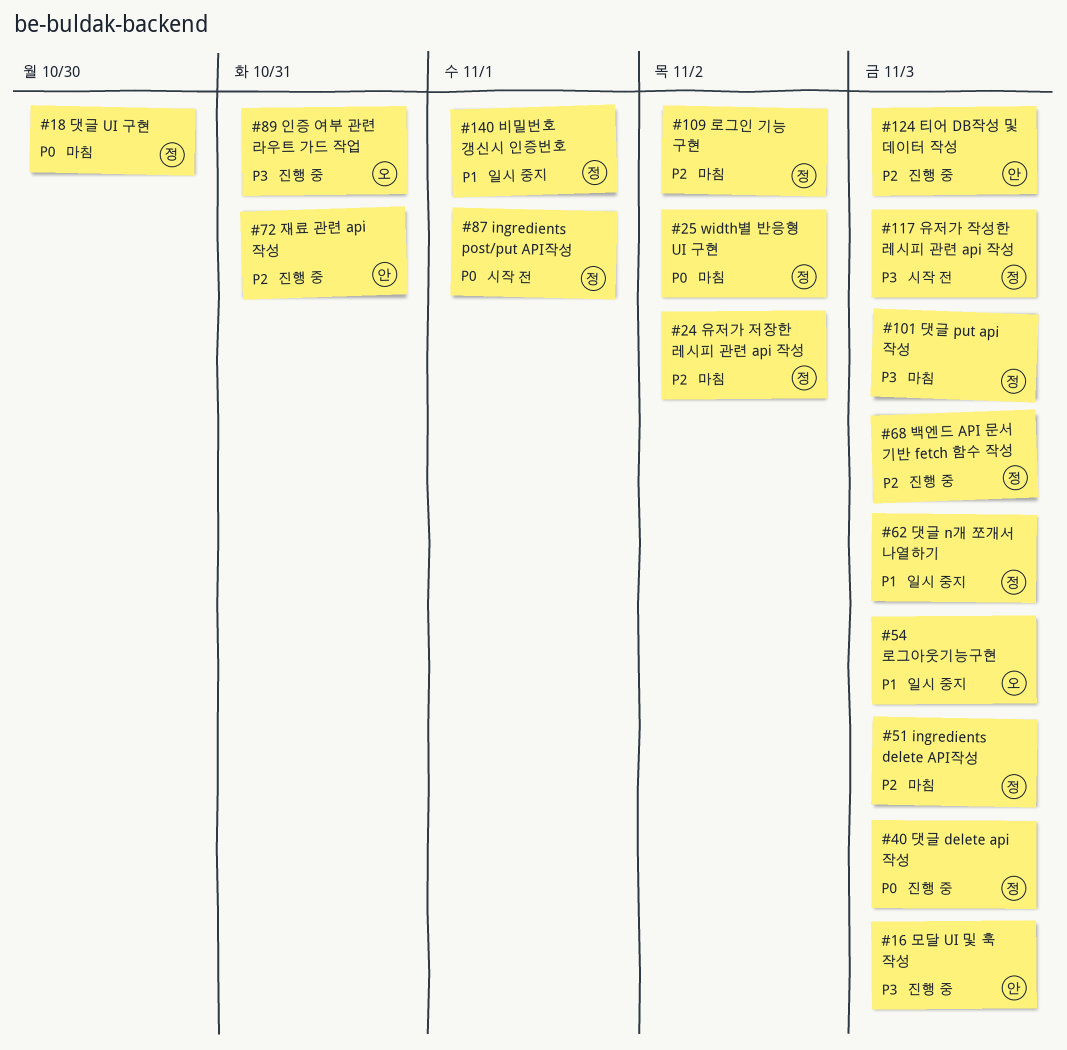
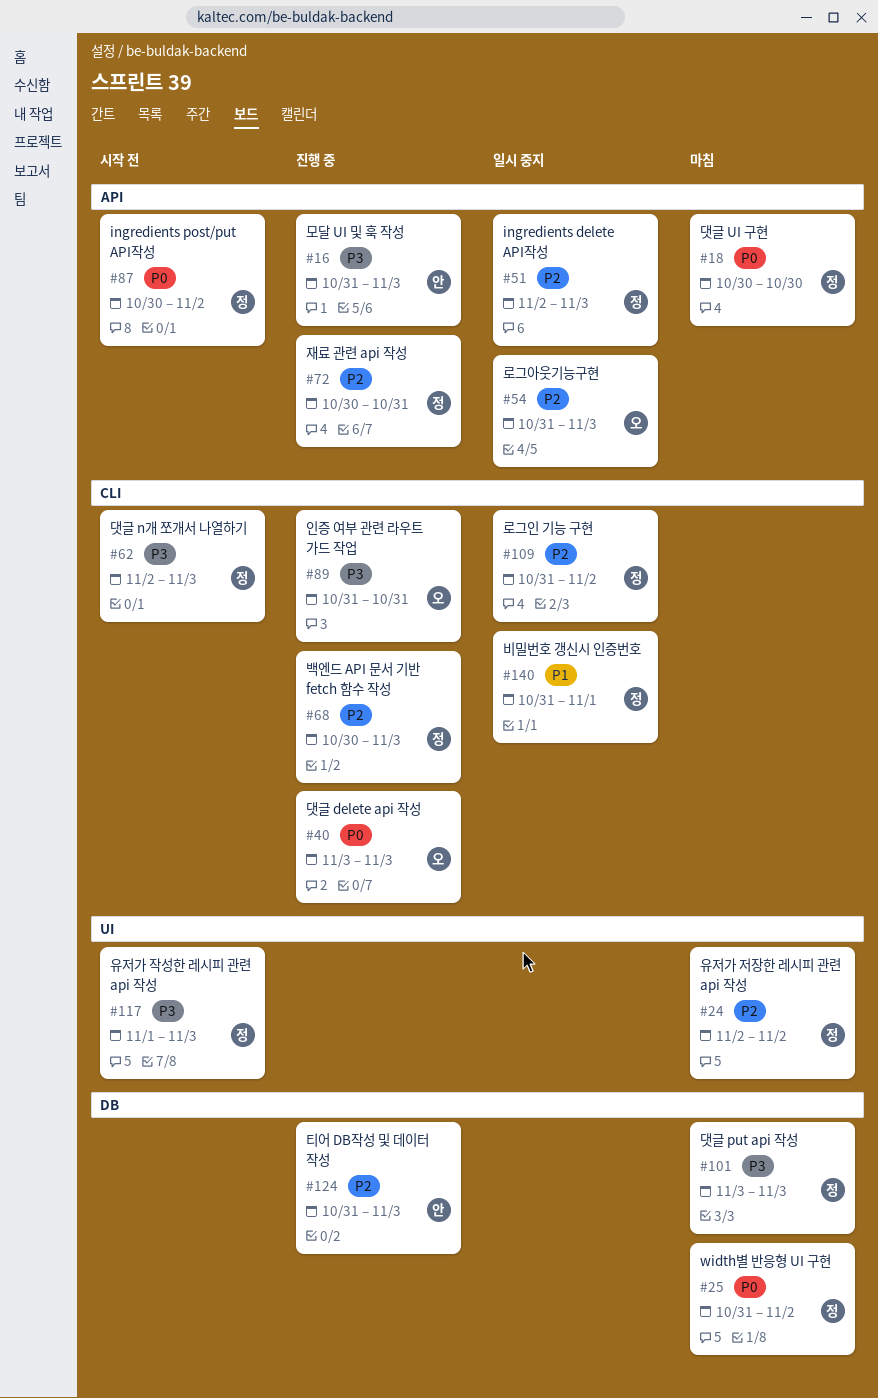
#40, owner: 정 -> 오
#51, status: 마침 -> 일시 중지
#54, priority: P1 -> P2
#62, status: 일시 중지 -> 시작 전
#62, priority: P1 -> P3
#72, owner: 안 -> 정
#87, due: Nov 1 -> Nov 2
#109, status: 마침 -> 일시 중지

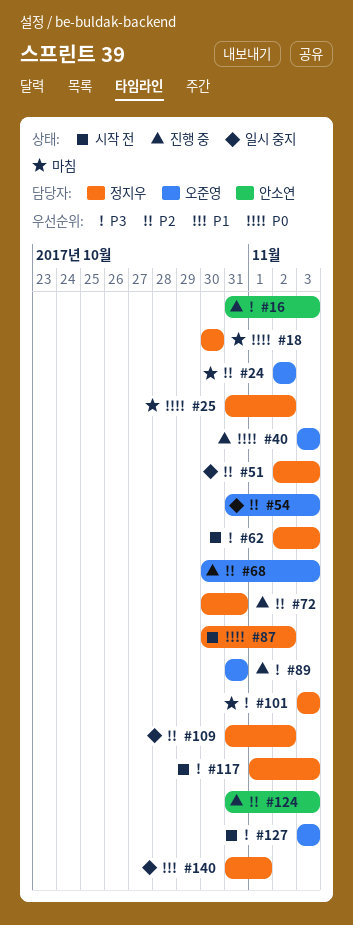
#24, owner: 정지우 -> 오준영
#68, owner: 정지우 -> 오준영
#127: none -> present

